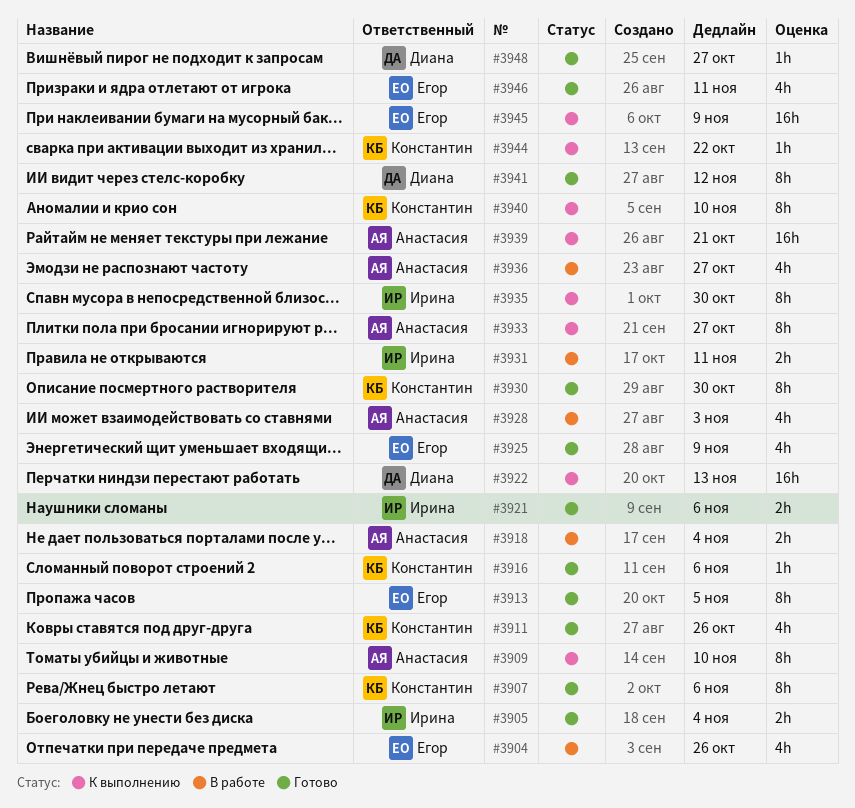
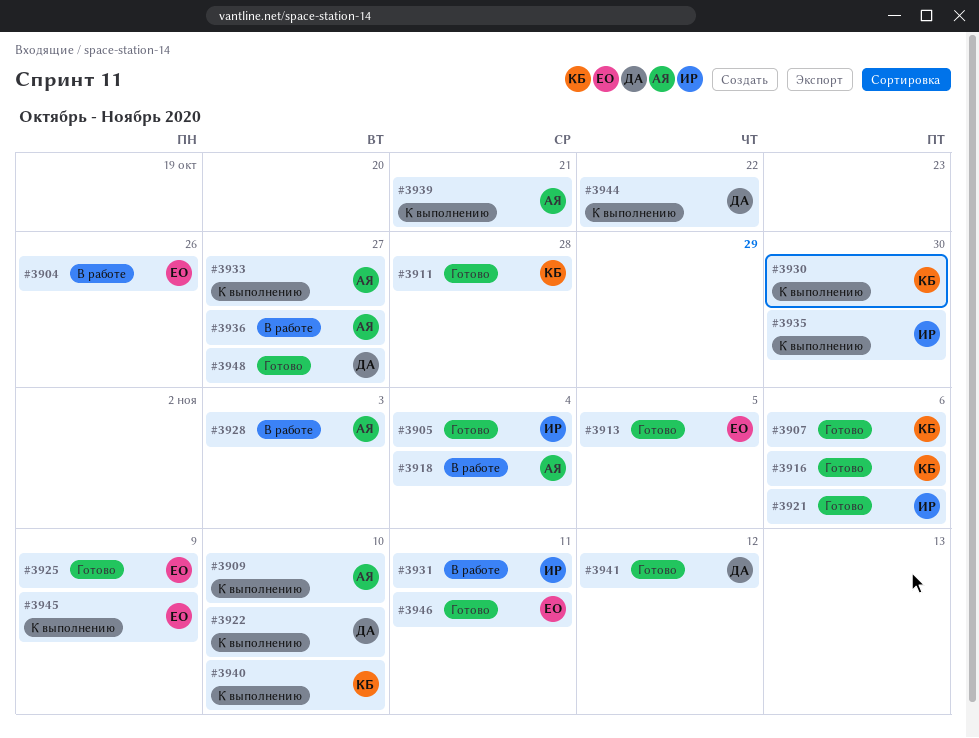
#3911, due: Oct 26 -> Oct 28
#3922, due: Nov 13 -> Nov 10
#3930, status: Готово -> К выполнению
#3944, owner: Константин -> Диана

